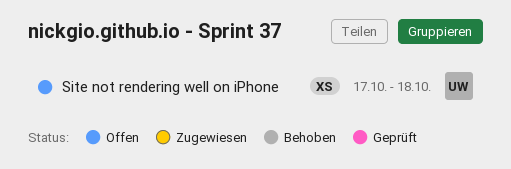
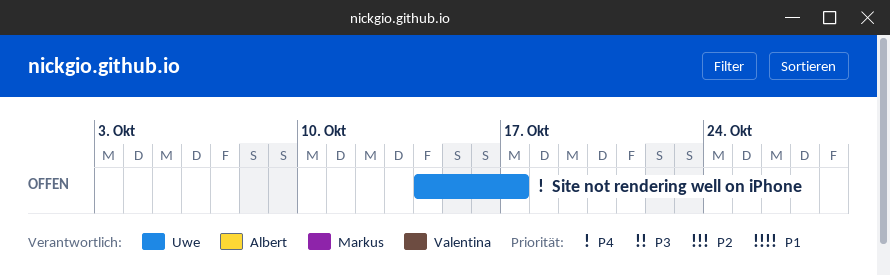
Site not rendering well on iPhone, start: Oct 17 -> Oct 14
Site not rendering well on iPhone, due: Oct 18 -> Oct 17

